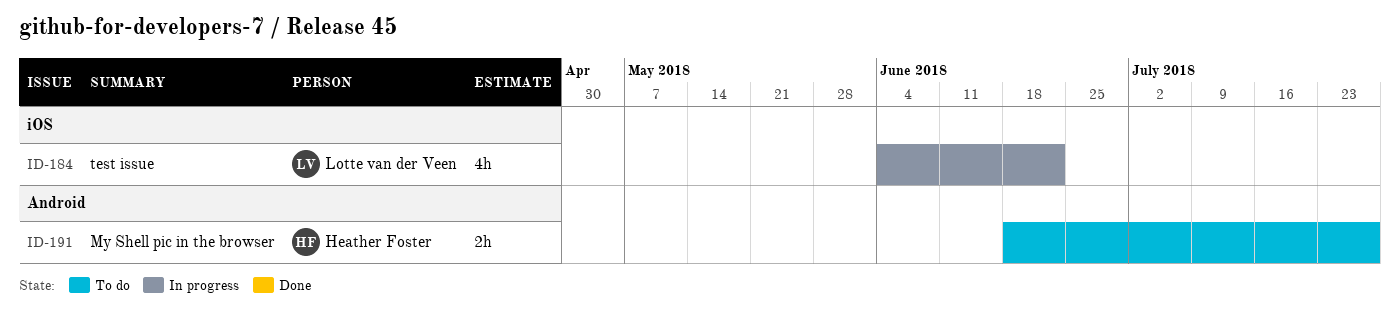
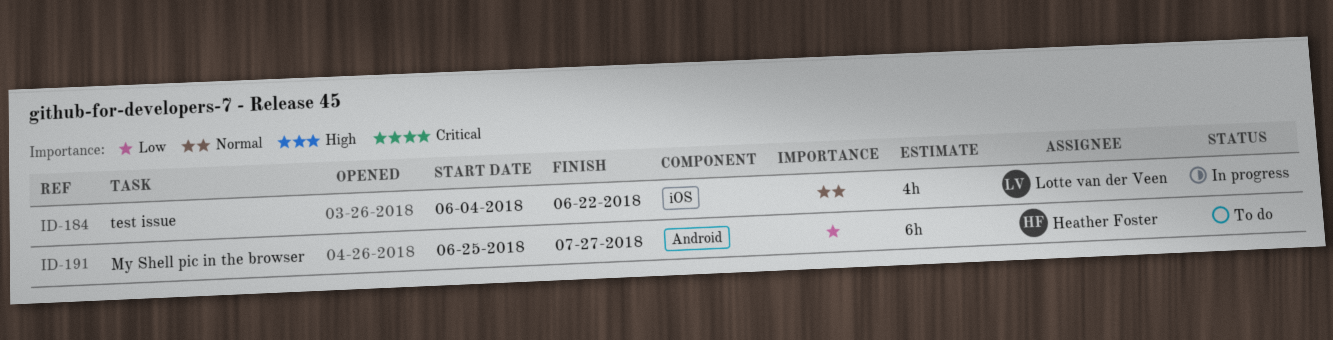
ID-191, estimate: 2h -> 6h
ID-191, start: Jun 18 -> Jun 25

